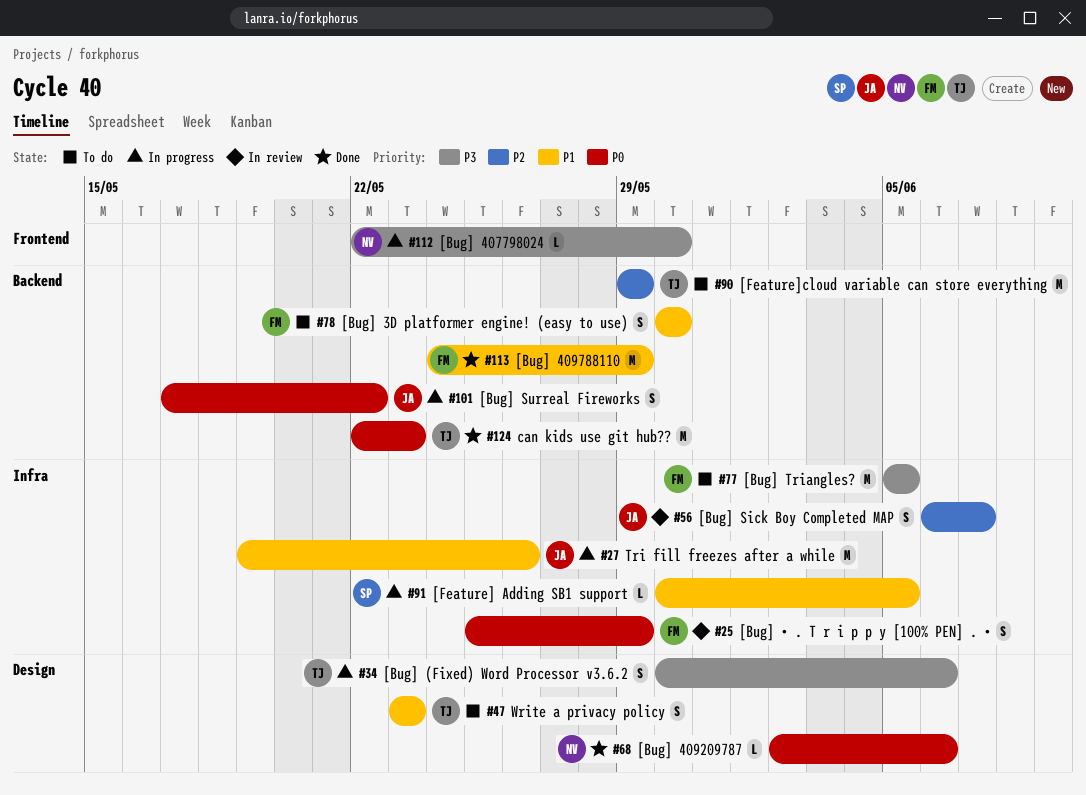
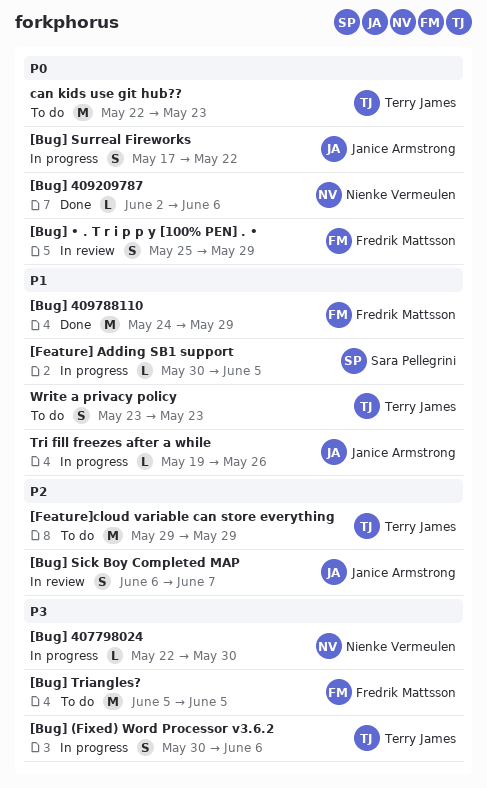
[Bug] 3D platformer engine! (easy to use): present -> none
can kids use git hub??, status: Done -> To do
Tri fill freezes after a while, estimate: M -> L

